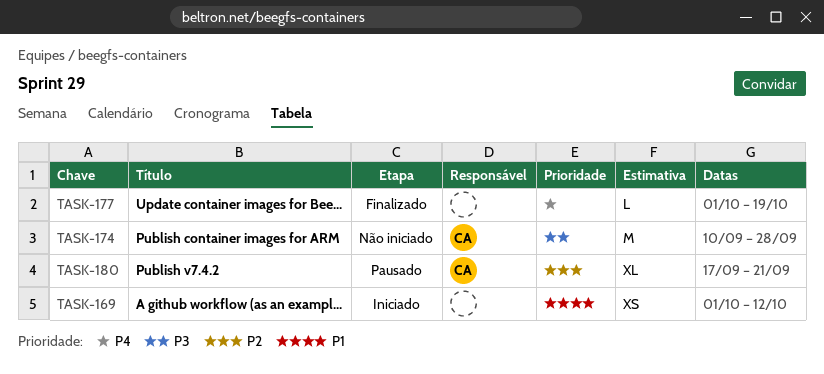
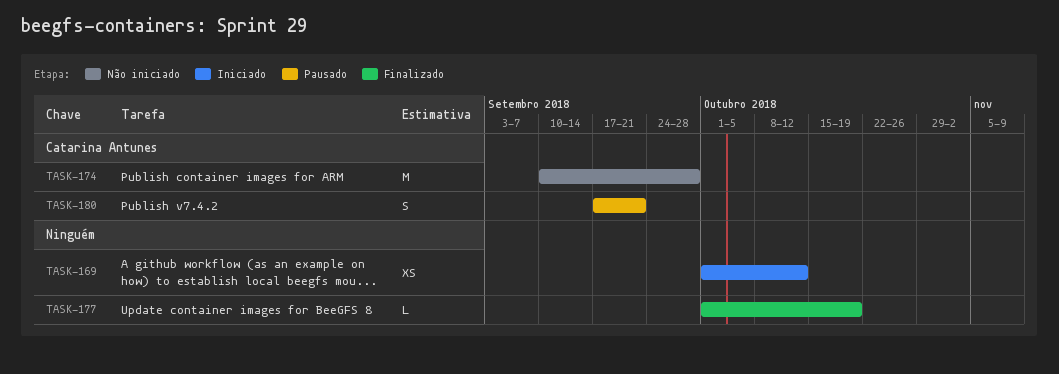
TASK-180, estimate: XL -> S

